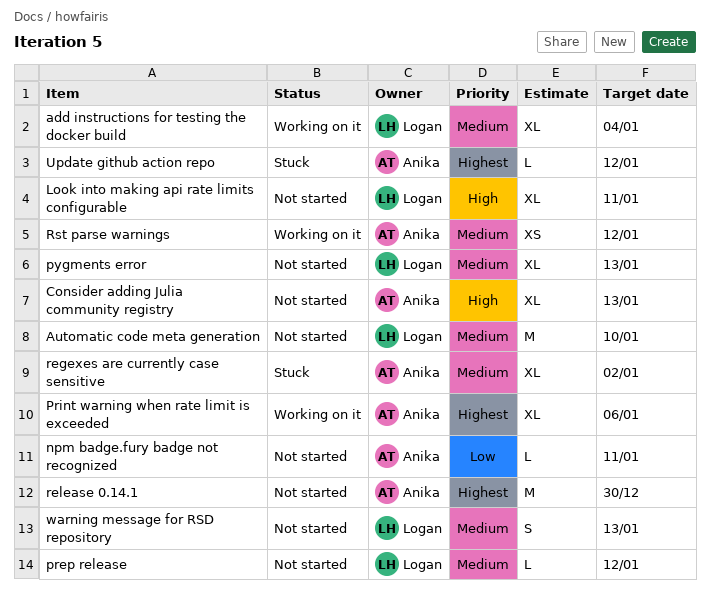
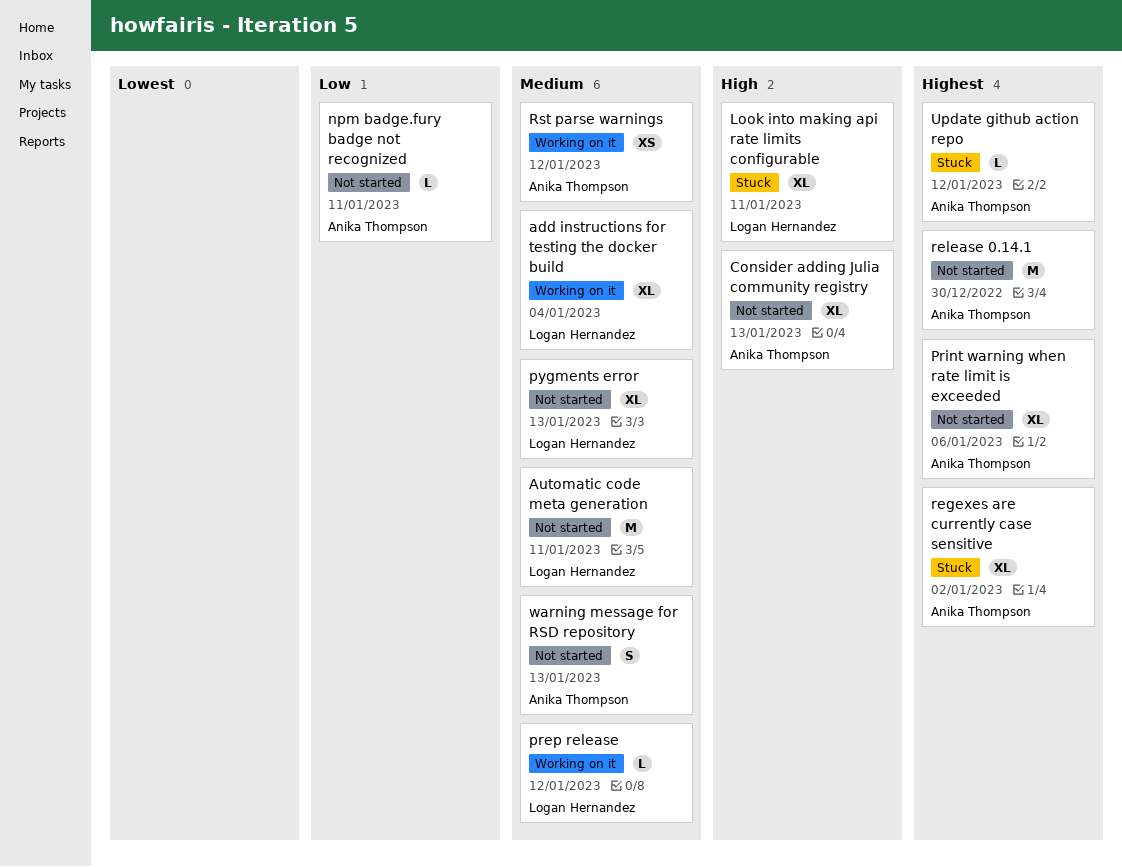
Automatic code meta generation, due: Jan 10 -> Jan 11
Look into making api rate limits configurable, status: Not started -> Stuck
prep release, status: Not started -> Working on it
Print warning when rate limit is exceeded, status: Working on it -> Not started
regexes are currently case sensitive, priority: Medium -> Highest
warning message for RSD repository, owner: Logan Hernandez -> Anika Thompson

